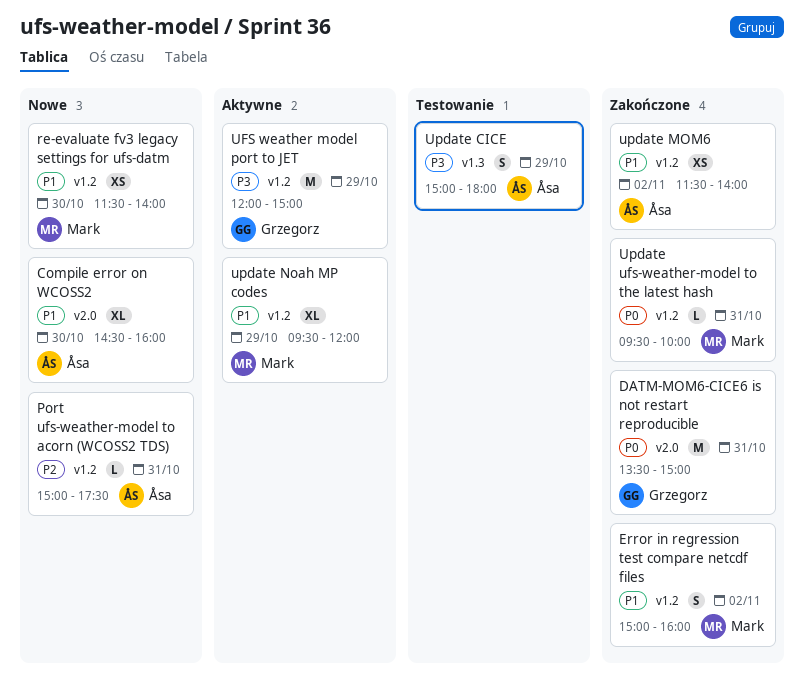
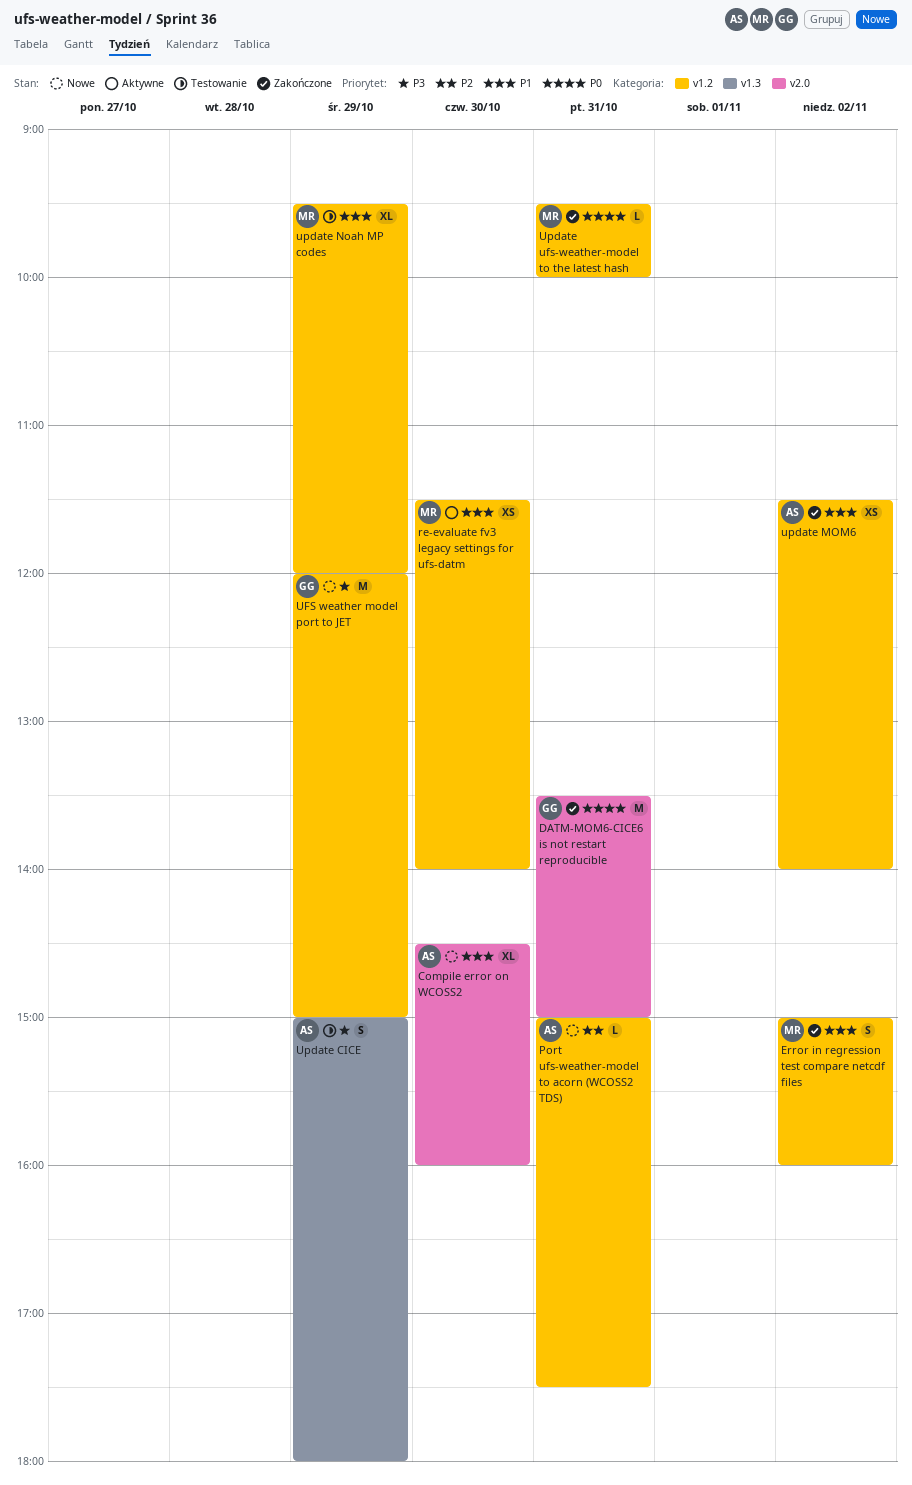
re-evaluate fv3 legacy settings for ufs-datm, status: Nowe -> Aktywne
UFS weather model port to JET, status: Aktywne -> Nowe
update Noah MP codes, status: Aktywne -> Testowanie

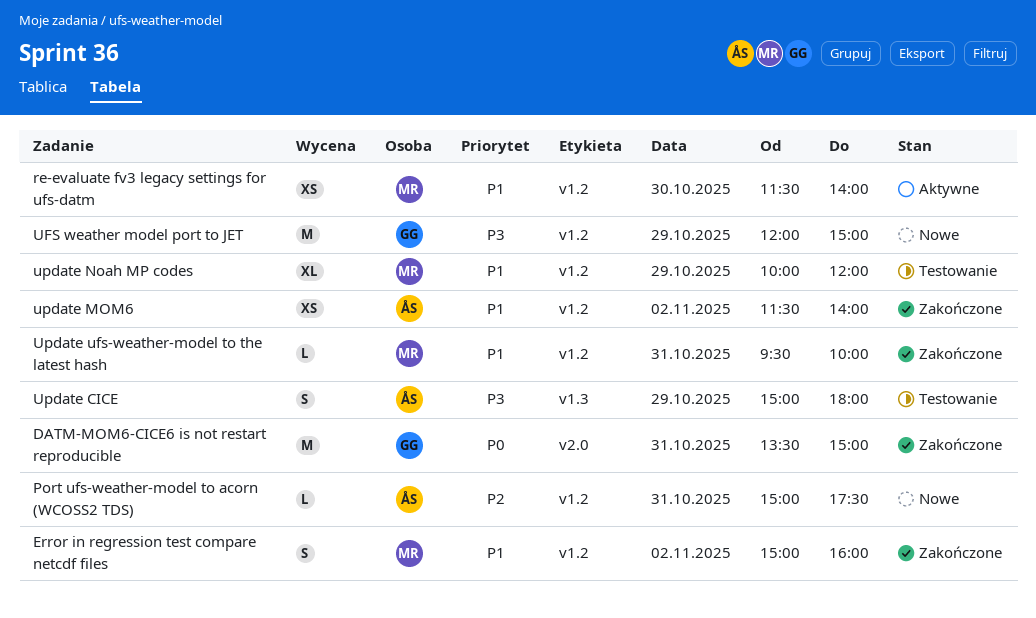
Compile error on WCOSS2: present -> none
update Noah MP codes, begins: 09:30 -> 10:00
Update ufs-weather-model to the latest hash, priority: P0 -> P1

